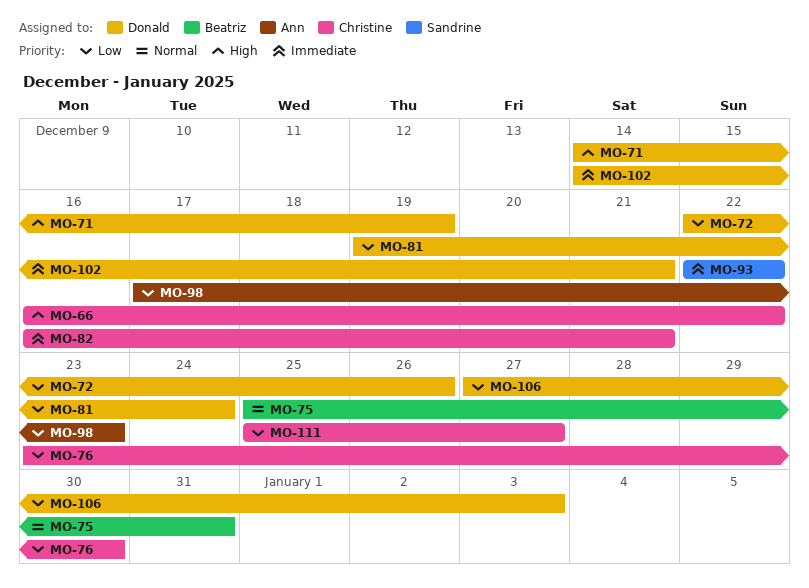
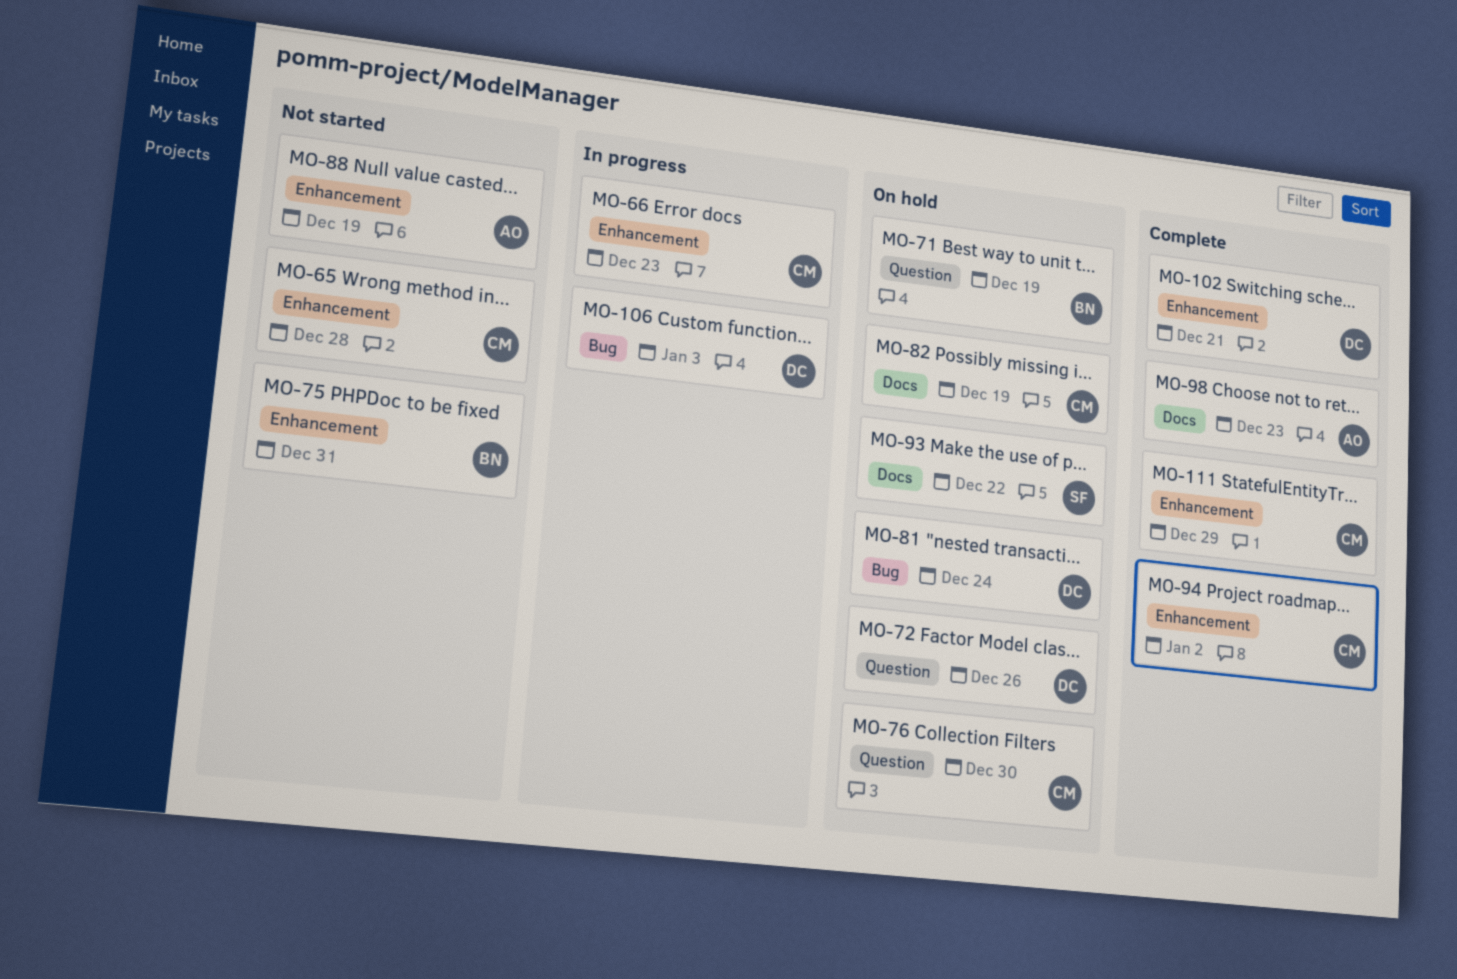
MO-65: none -> present
MO-66, due: Dec 22 -> Dec 23
MO-71, owner: Donald -> Beatriz
MO-82, due: Dec 21 -> Dec 19
MO-88: none -> present
MO-94: none -> present
MO-111, due: Dec 27 -> Dec 29

